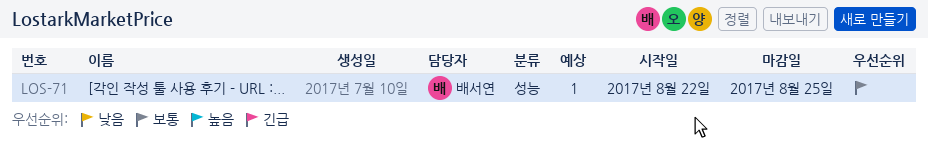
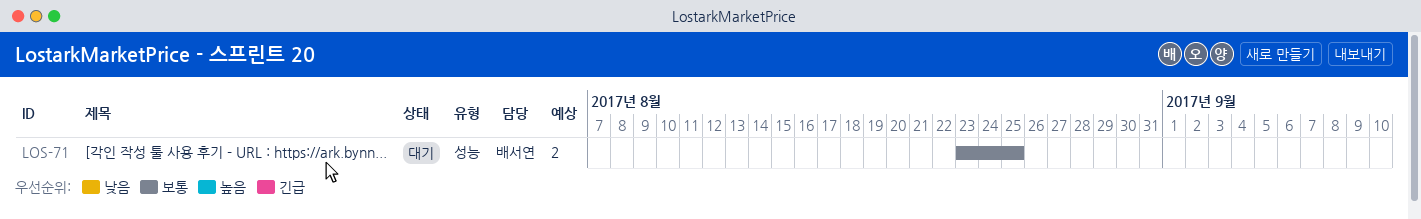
LOS-71, estimate: 1 -> 2
LOS-71, start: Aug 22 -> Aug 23

